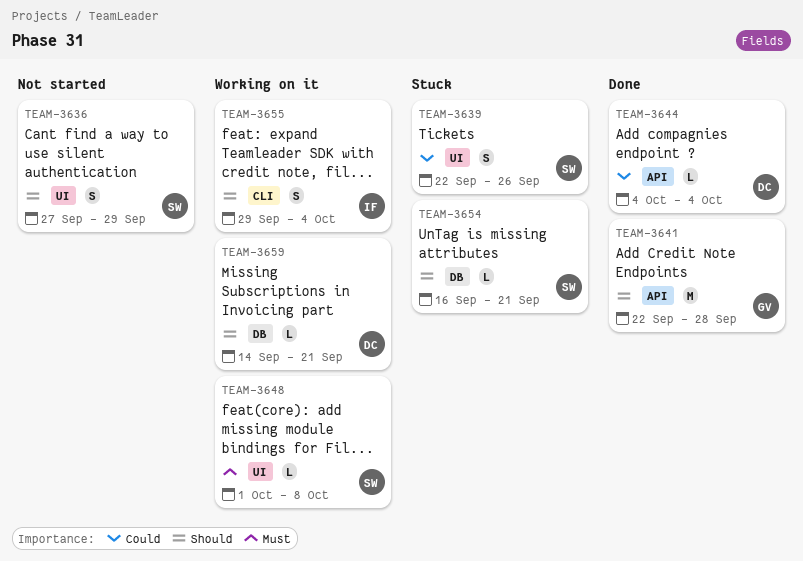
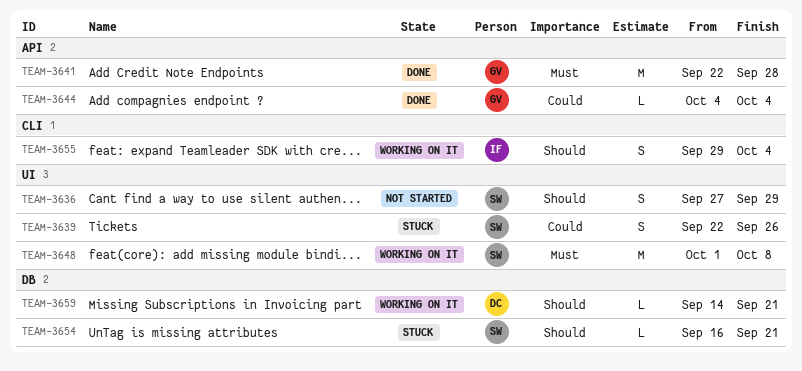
TEAM-3641, priority: Should -> Must
TEAM-3644, owner: DC -> GV
TEAM-3648, estimate: L -> M

